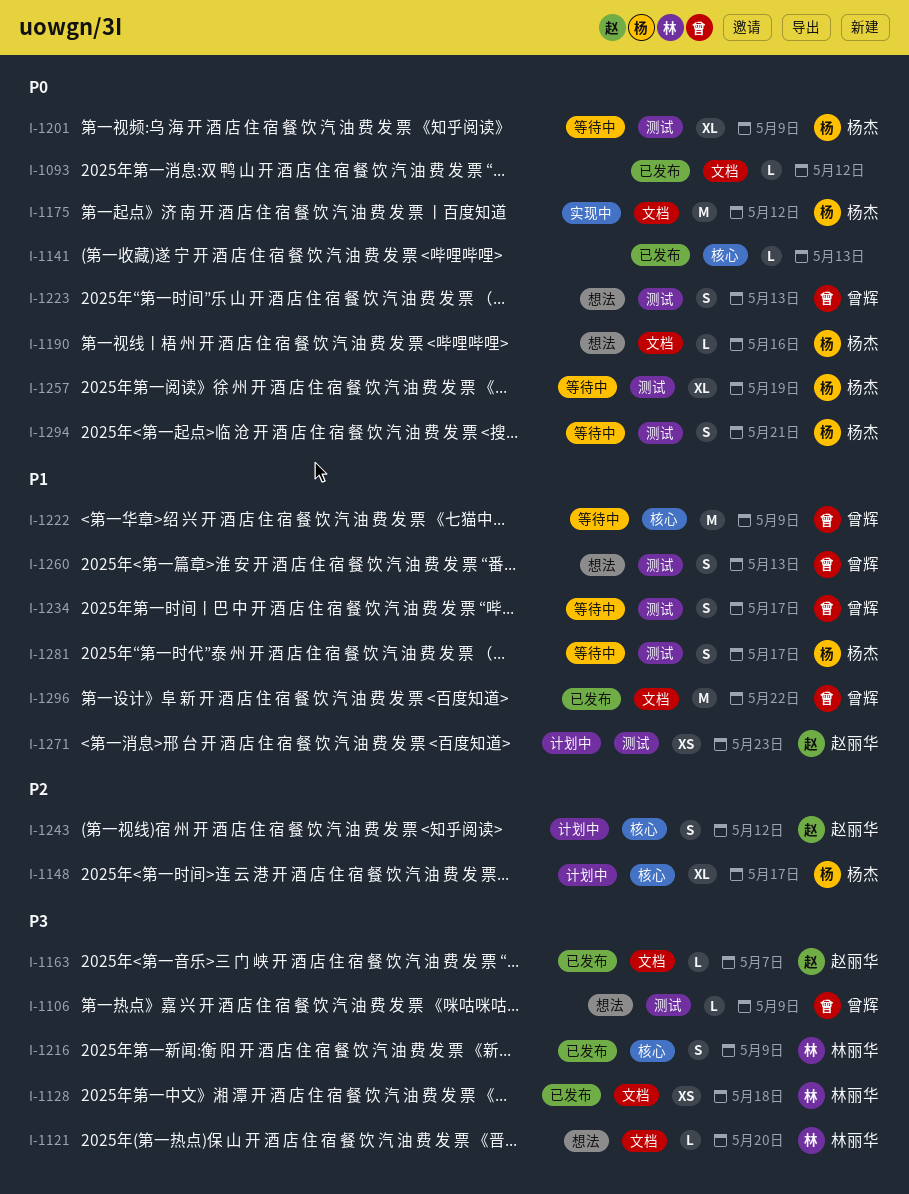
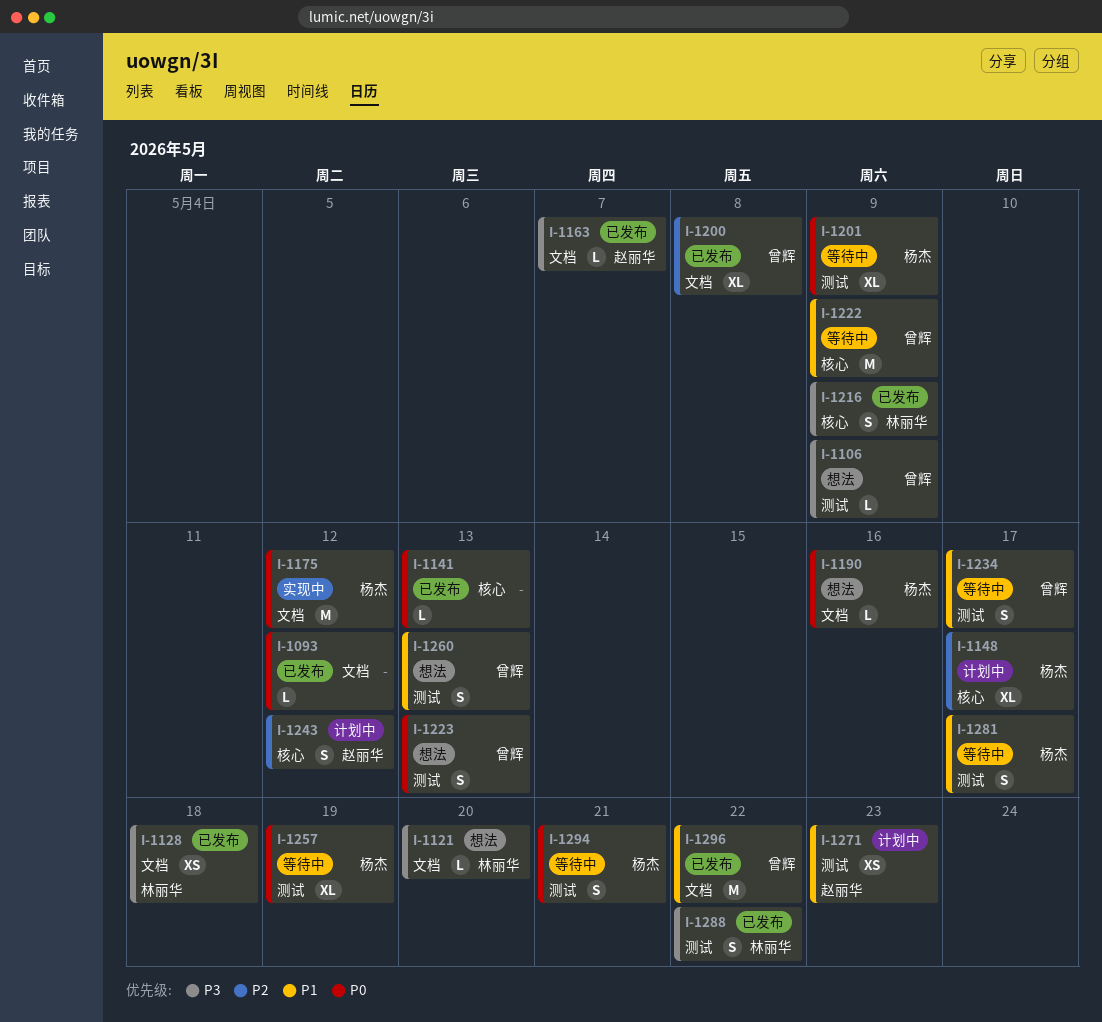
I-1200: none -> present
I-1288: none -> present

